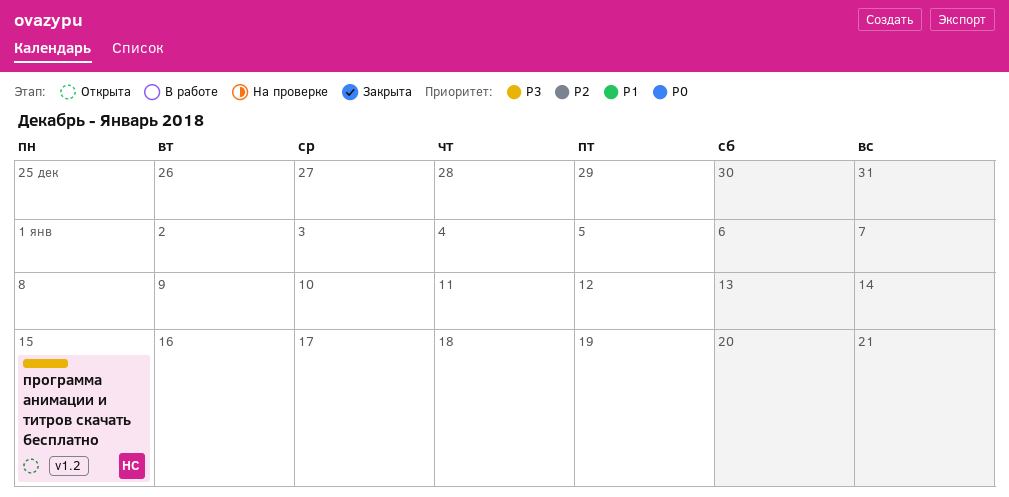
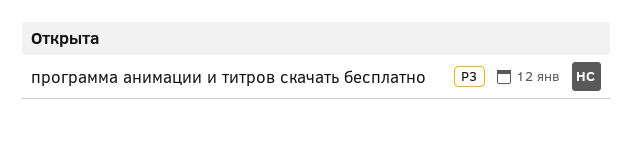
программа анимации и титров скачать бесплатно, due: Jan 15 -> Jan 12

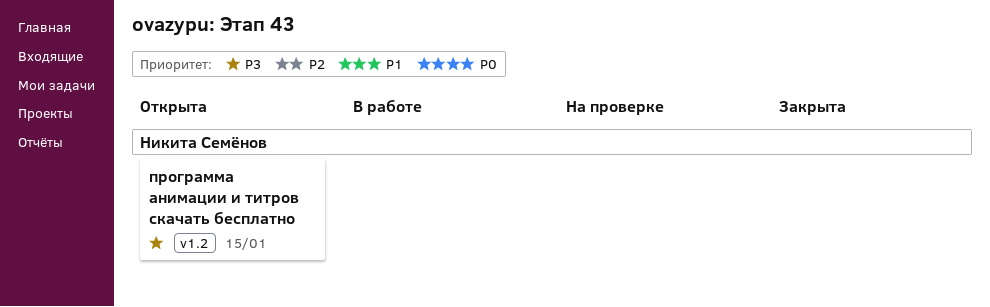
программа анимации и титров скачать бесплатно, due: Jan 12 -> Jan 15

